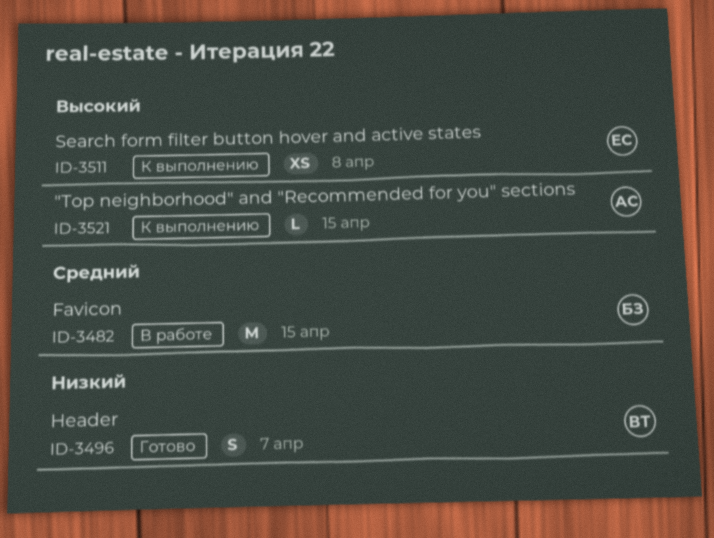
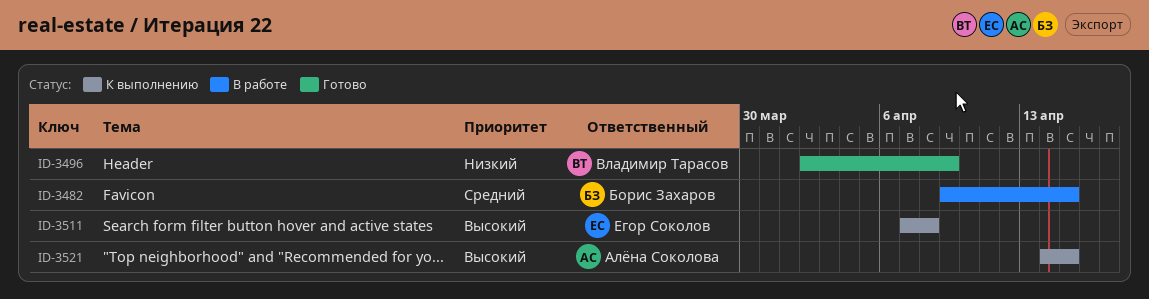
ID-3496, due: Apr 7 -> Apr 9

